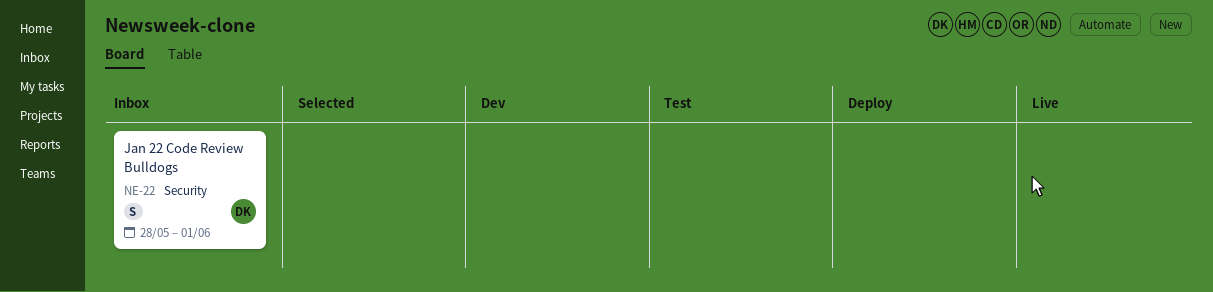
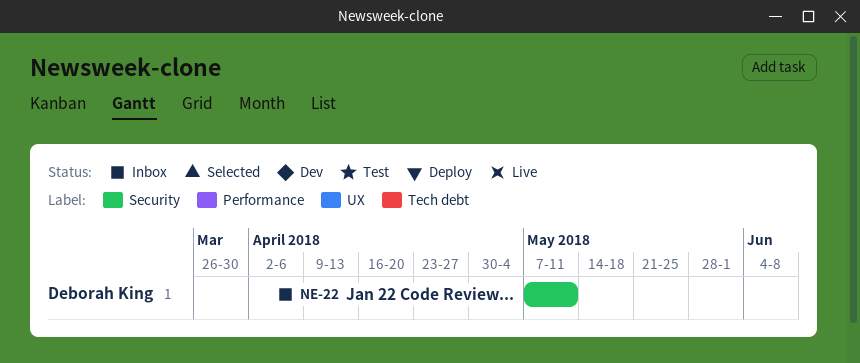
NE-22, start: May 28 -> May 7
NE-22, due: Jun 1 -> May 11

